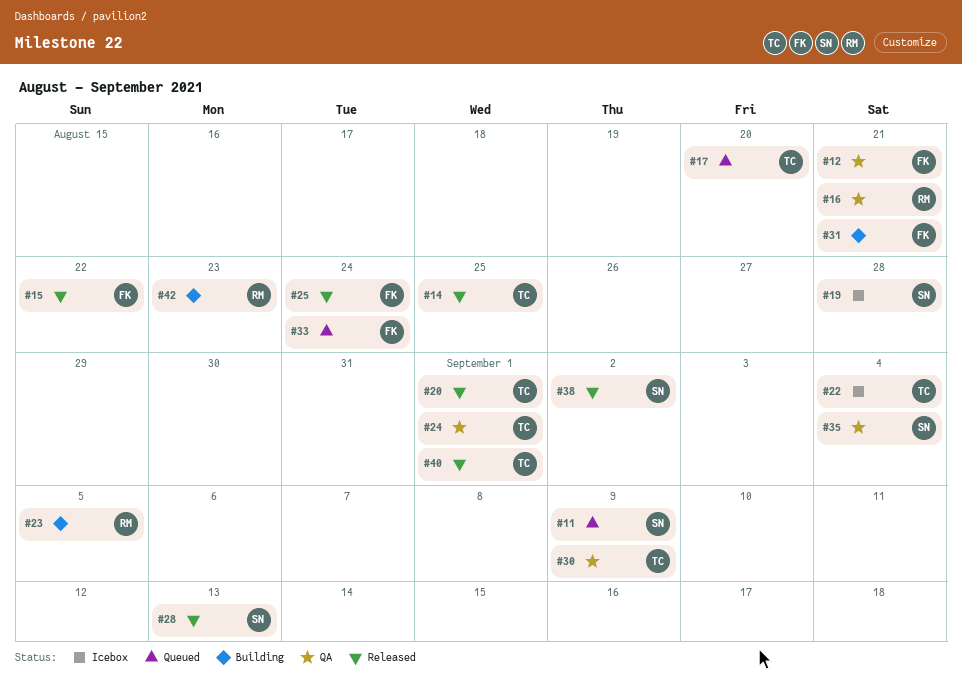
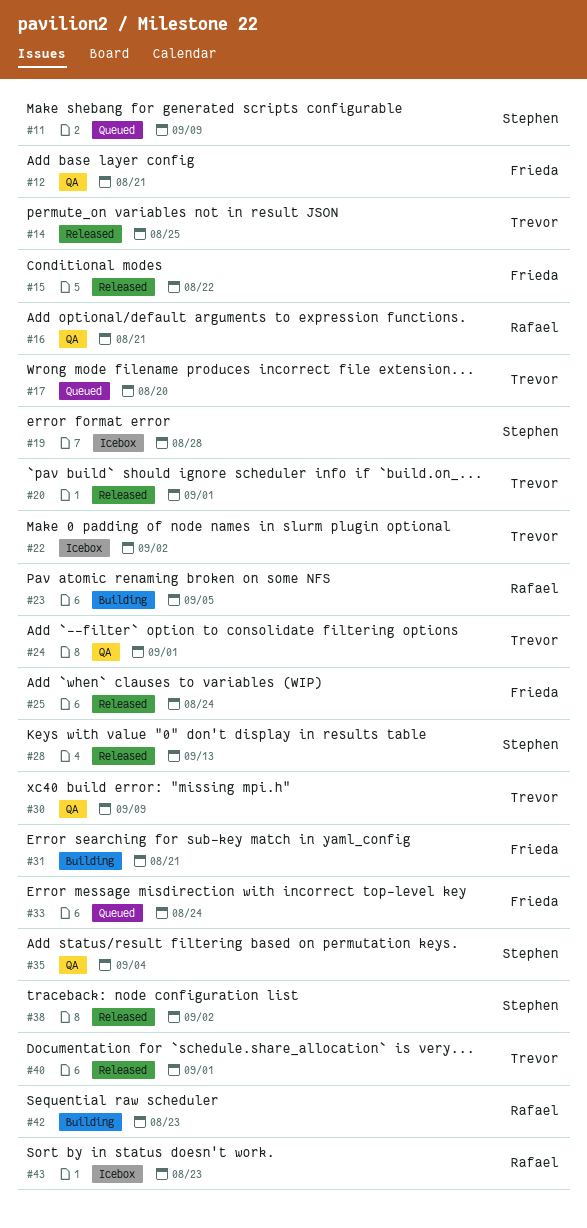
#22, due: Sep 4 -> Sep 2
#43: none -> present

